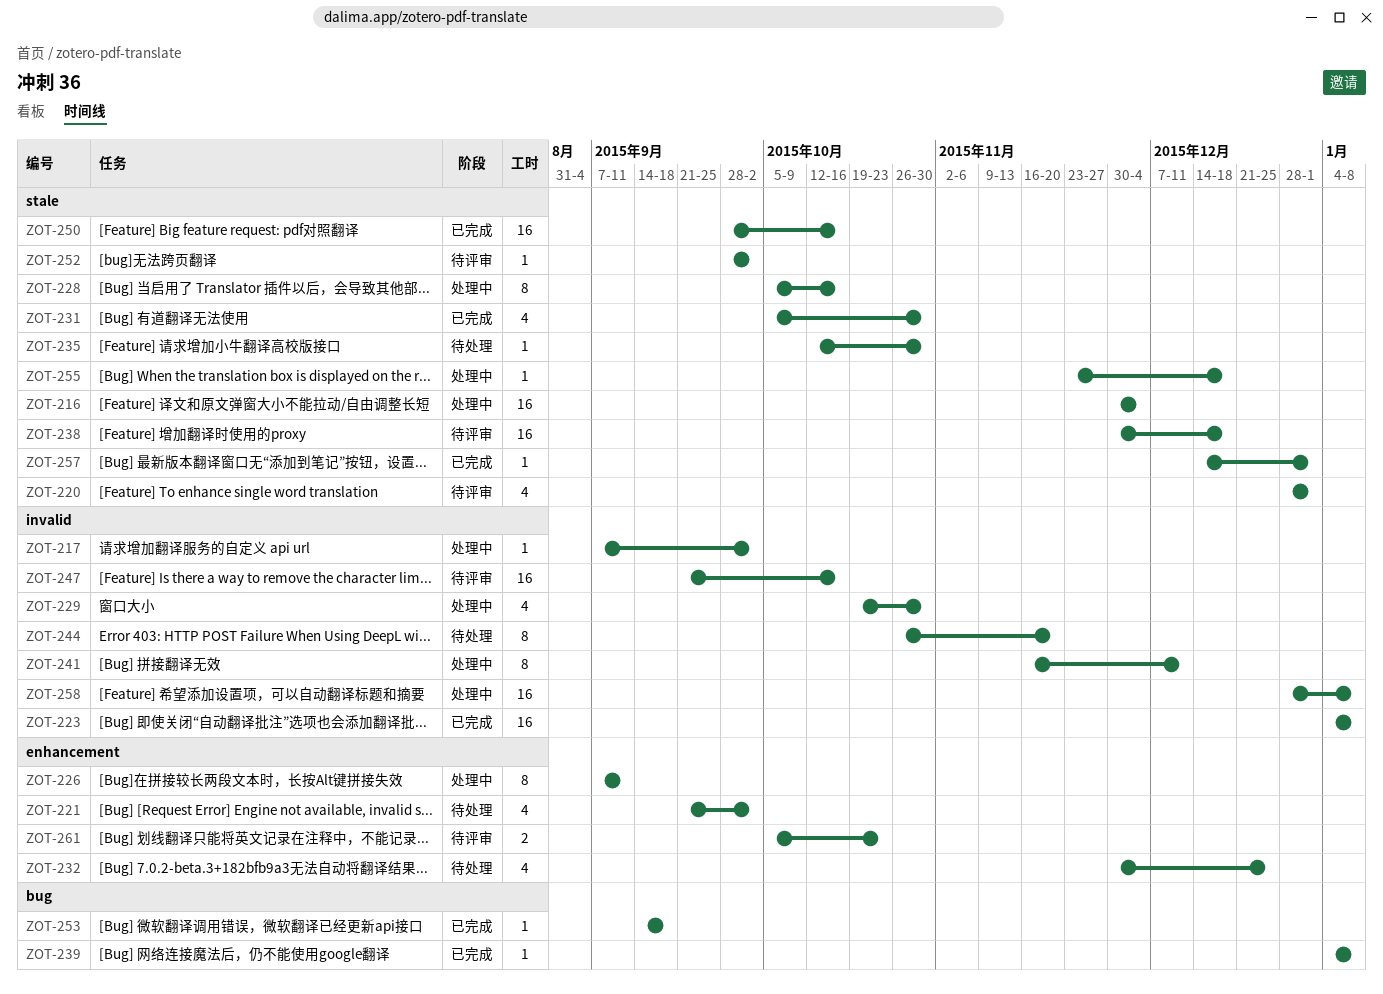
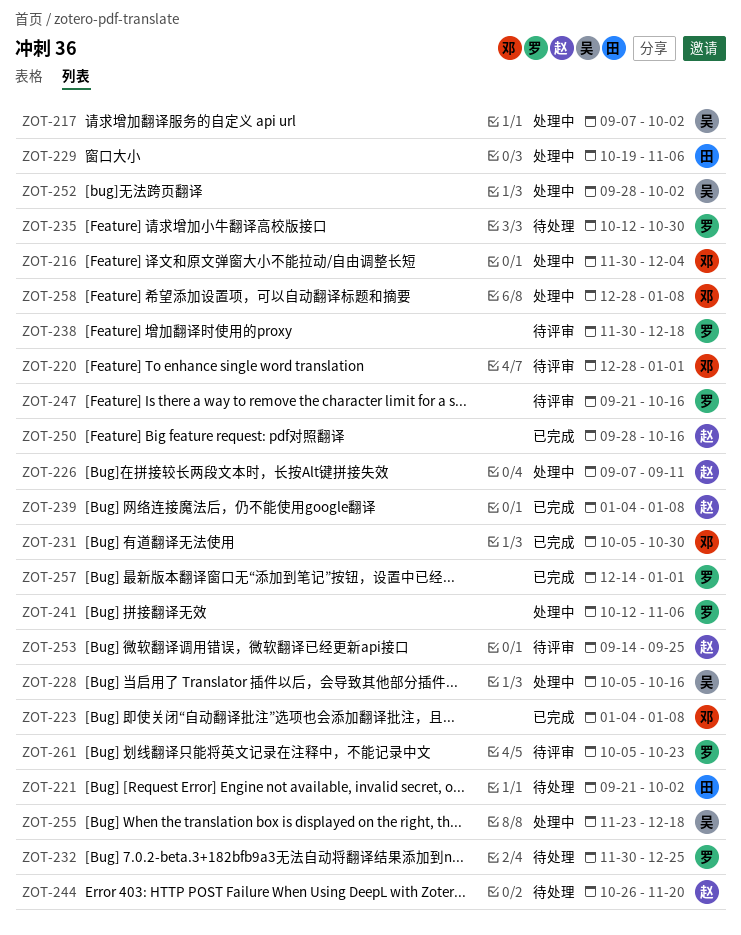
ZOT-229, due: Oct 30 -> Nov 6
ZOT-241, start: Nov 16 -> Oct 12
ZOT-241, due: Dec 11 -> Nov 6
ZOT-252, status: 待评审 -> 处理中
ZOT-253, status: 已完成 -> 待评审
ZOT-253, due: Sep 18 -> Sep 25

